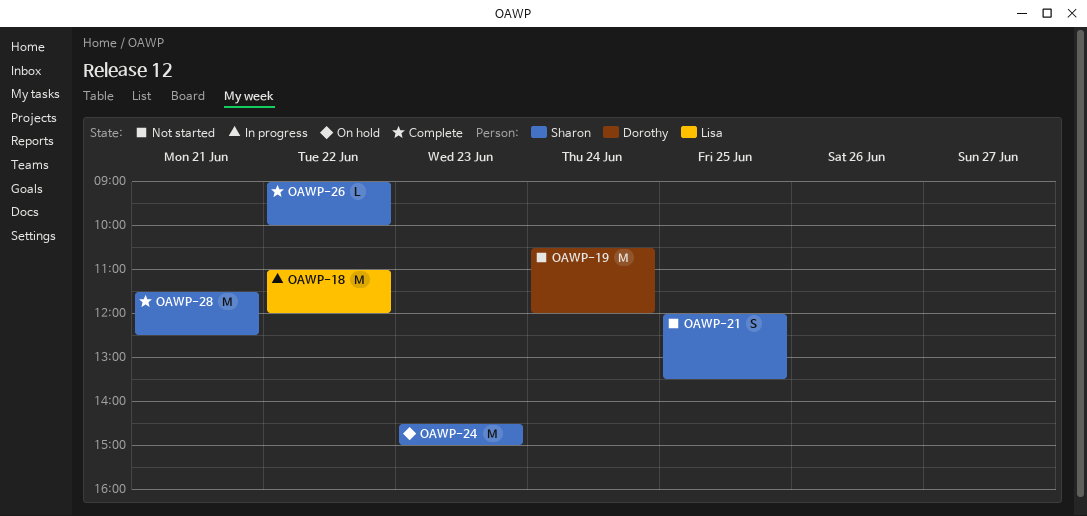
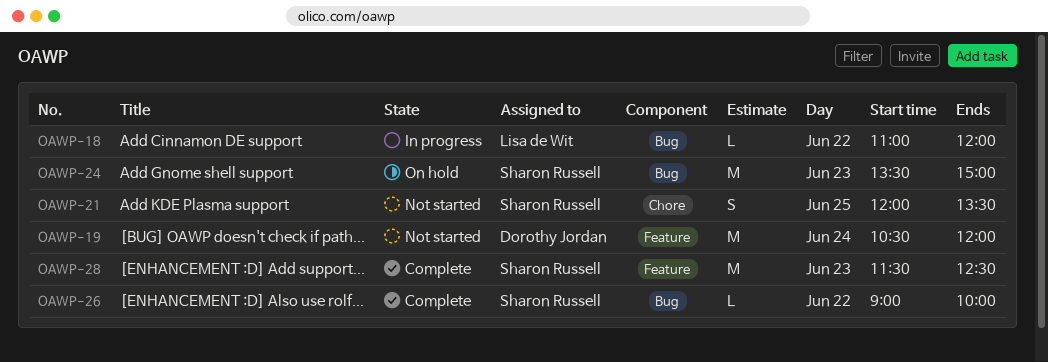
OAWP-18, estimate: M -> L
OAWP-24, begins: 14:30 -> 13:30
OAWP-28, day: Jun 21 -> Jun 23

